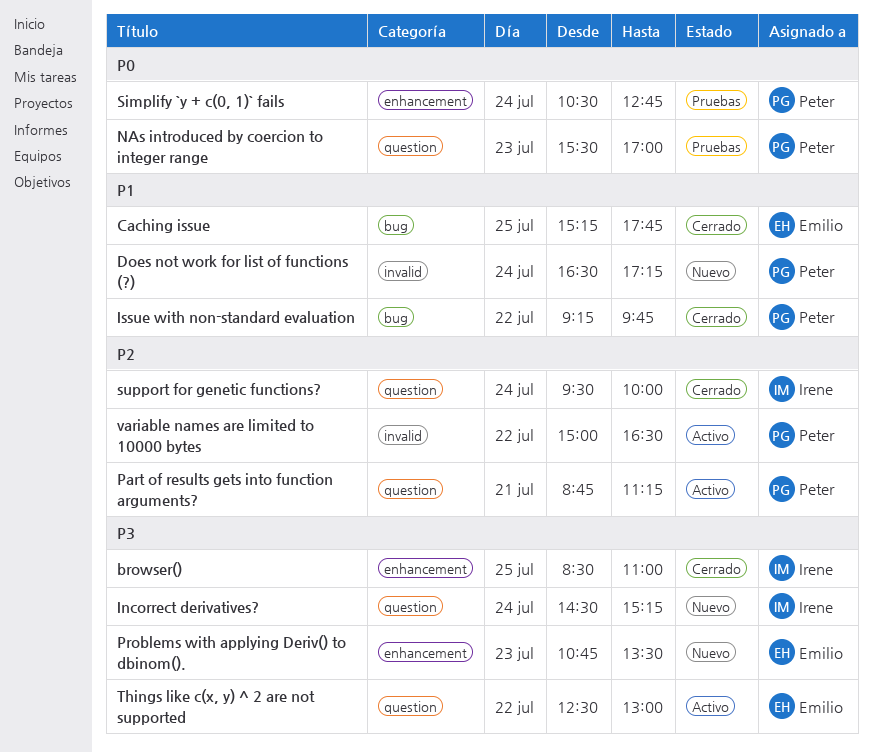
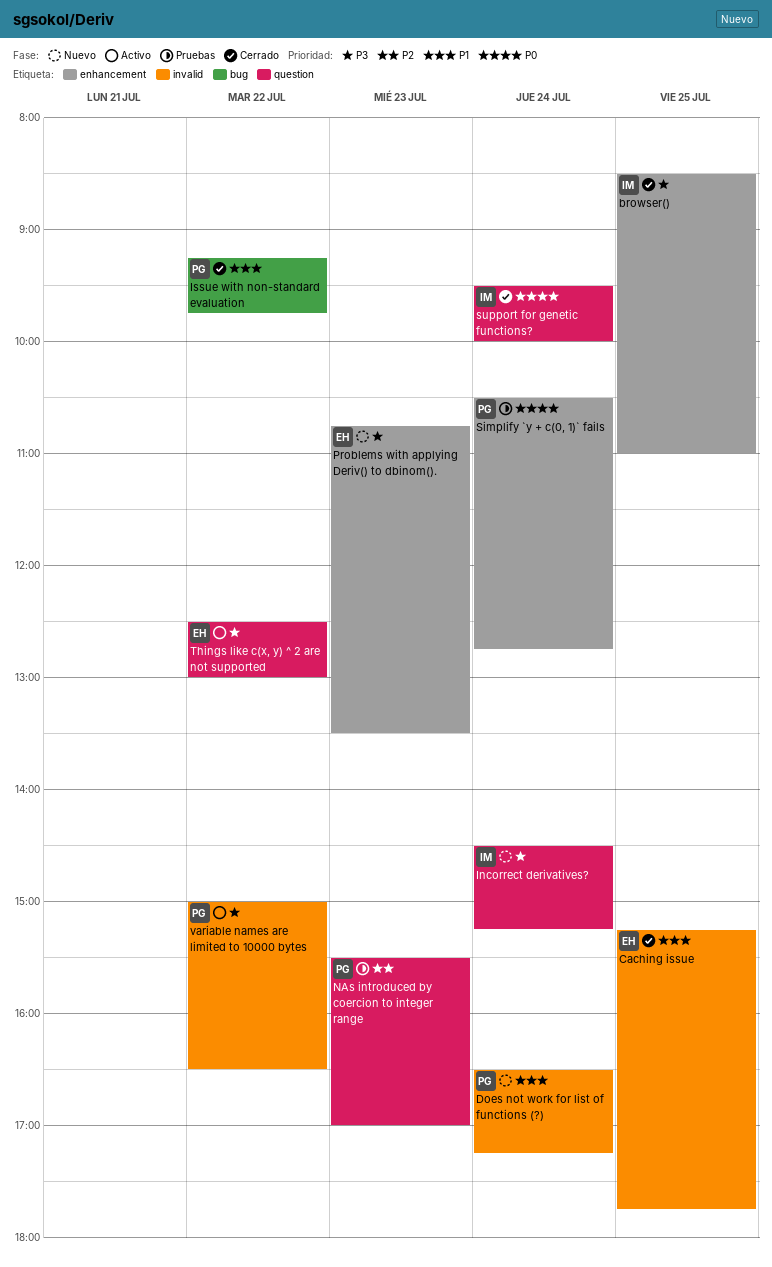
Caching issue, label: bug -> invalid
NAs introduced by coercion to integer range, priority: P0 -> P2
Part of results gets into function arguments?: present -> none
support for genetic functions?, priority: P2 -> P0
variable names are limited to 10000 bytes, priority: P2 -> P3

